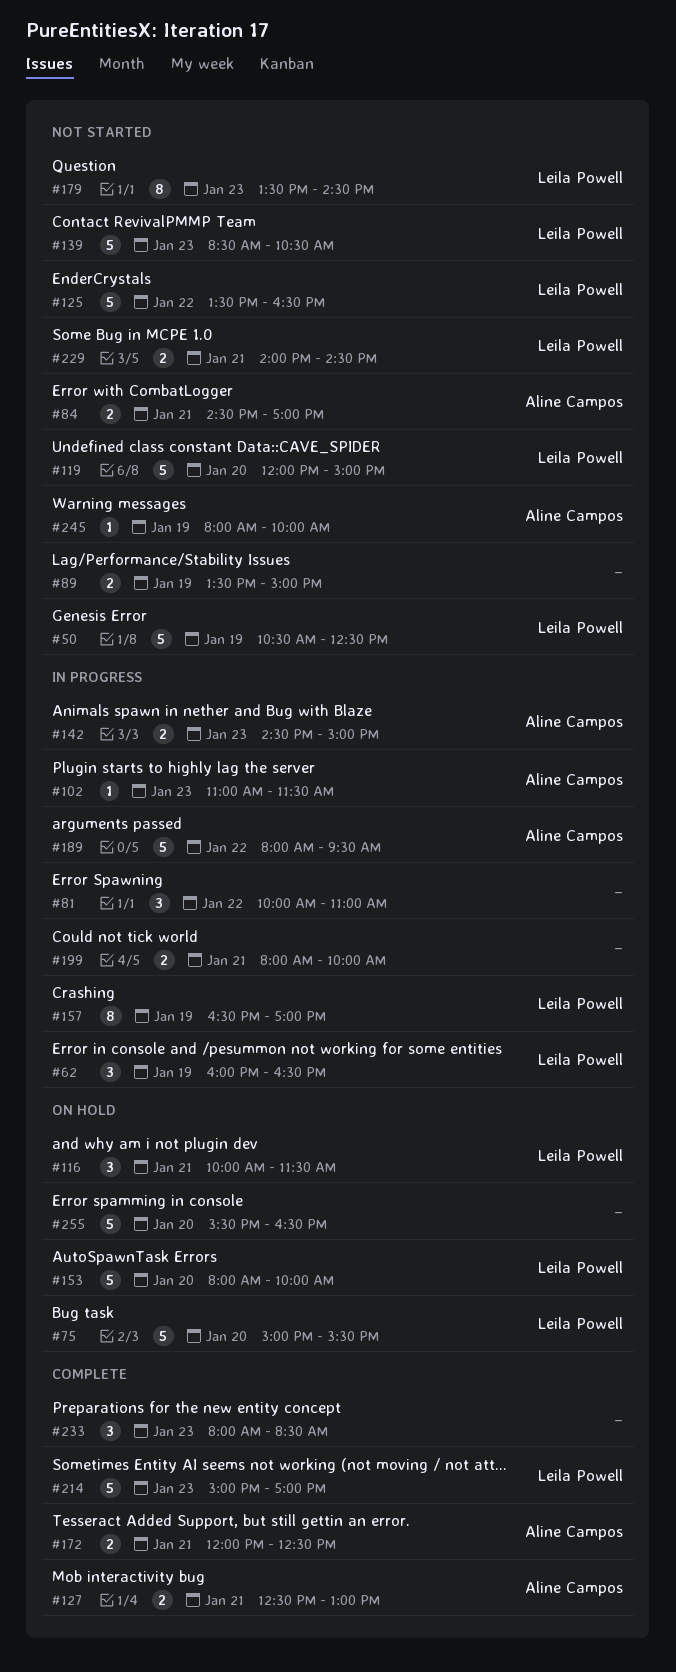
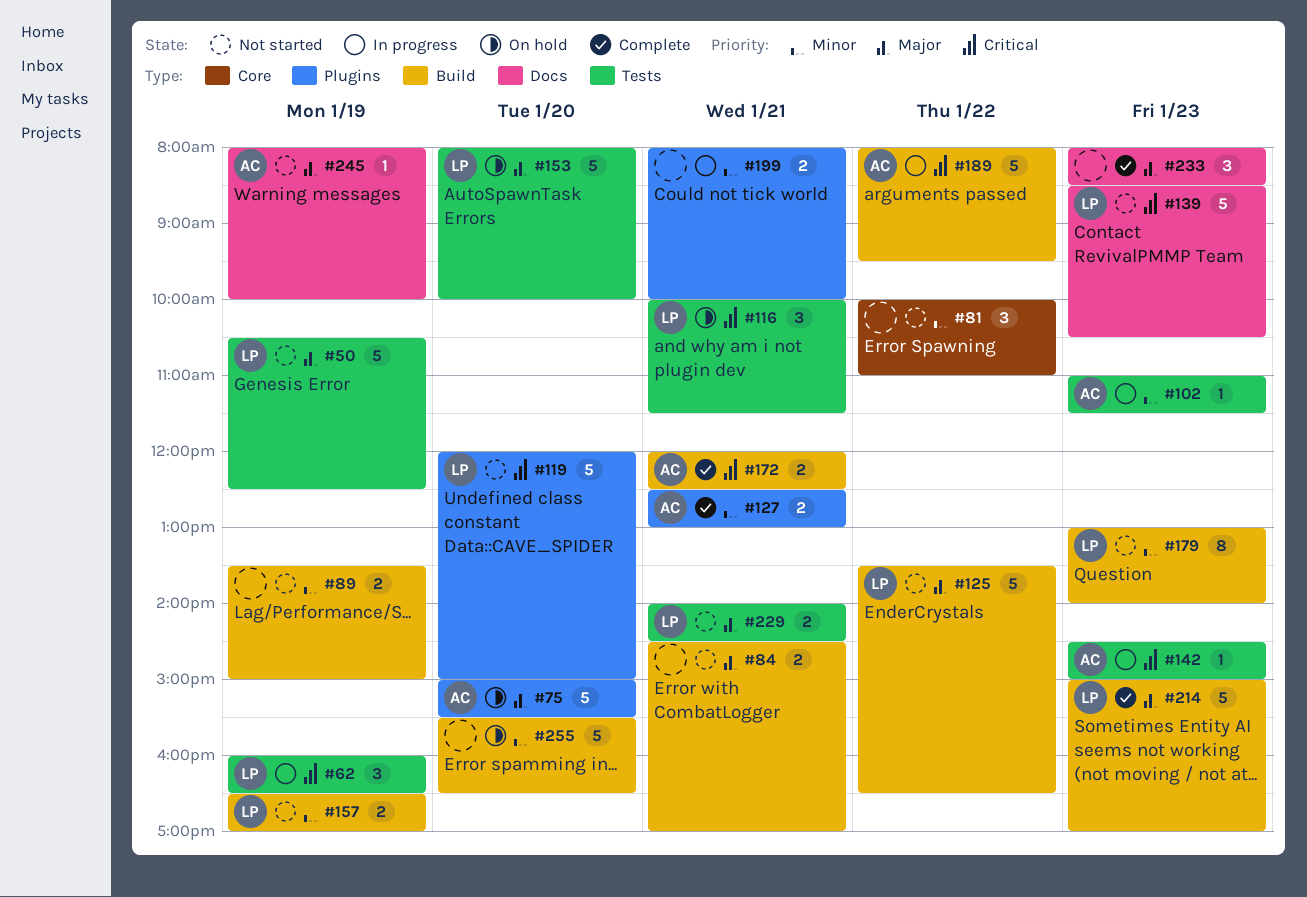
#75, owner: Leila Powell -> Aline Campos
#81, status: In progress -> Not started
#84, owner: Aline Campos -> none
#142, estimate: 2 -> 1
#157, status: In progress -> Not started
#157, estimate: 8 -> 2
#179, begins: 13:30 -> 13:00
#179, ends: 14:30 -> 14:00

